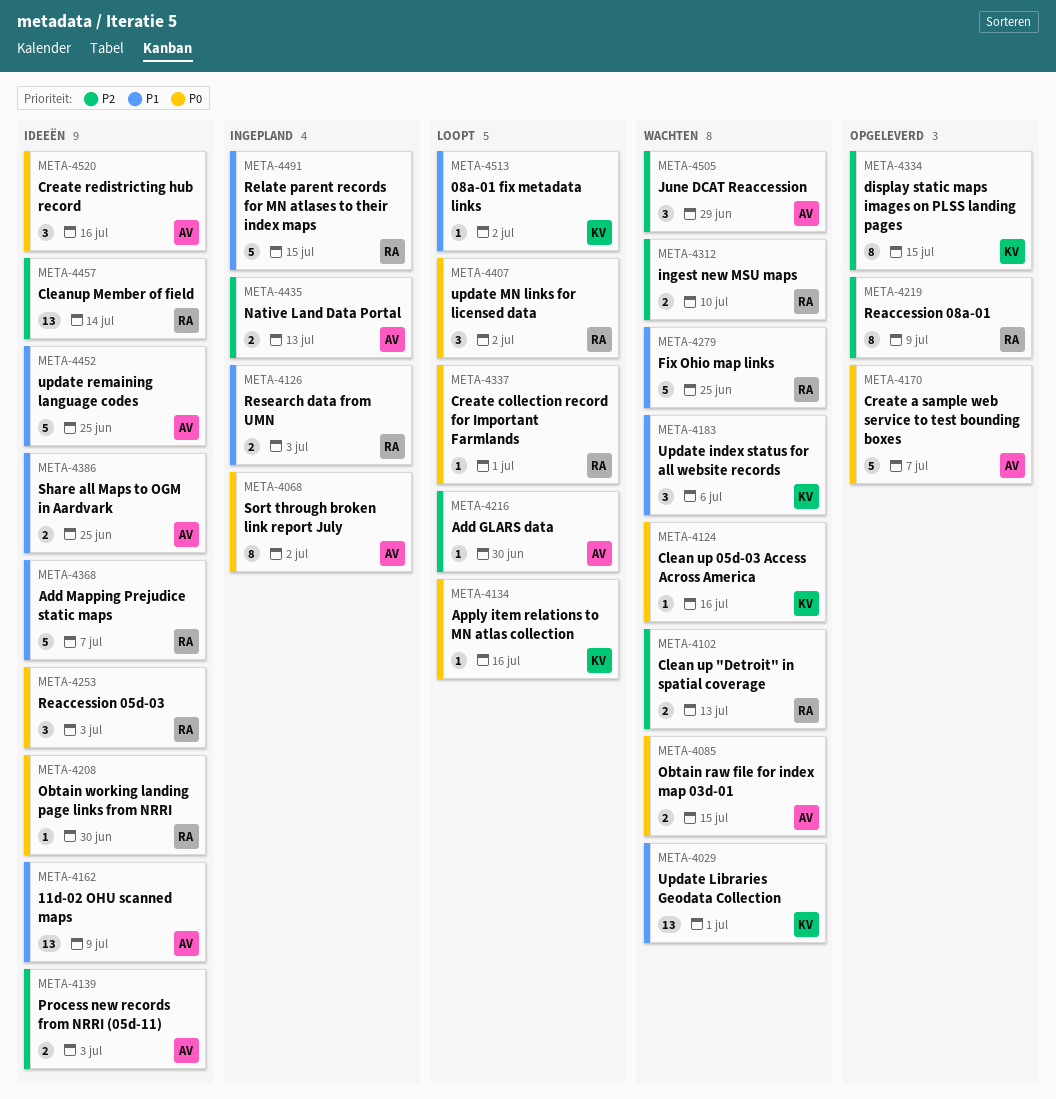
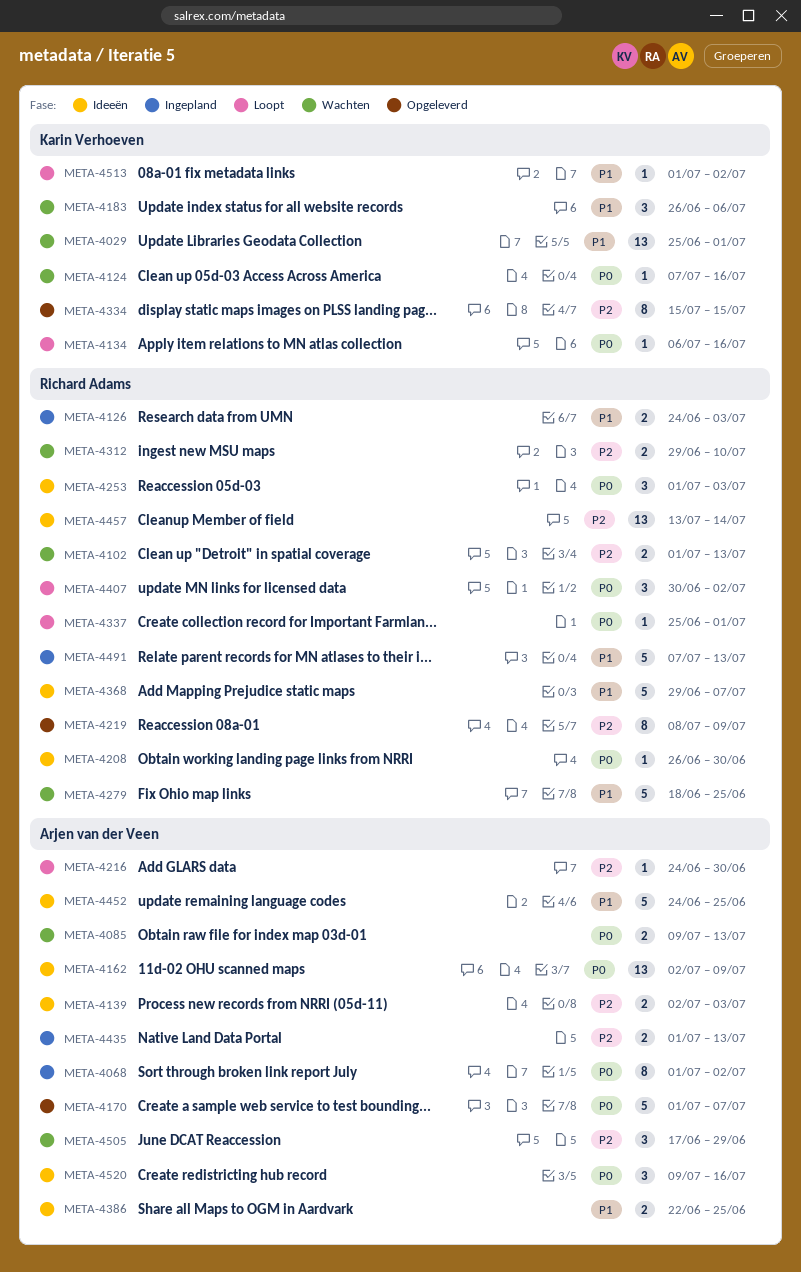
META-4085, due: Jul 15 -> Jul 13
META-4162, priority: P1 -> P0
META-4491, due: Jul 15 -> Jul 13

